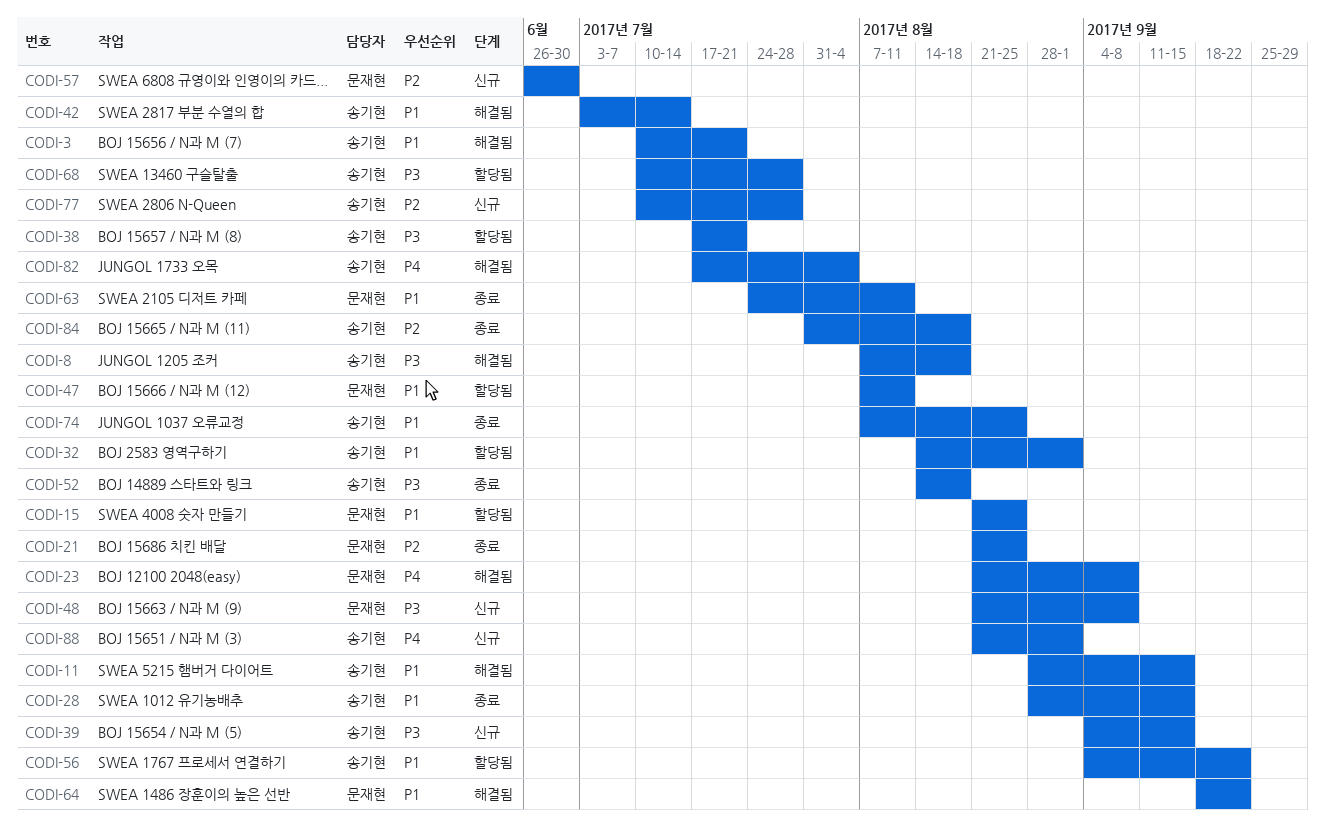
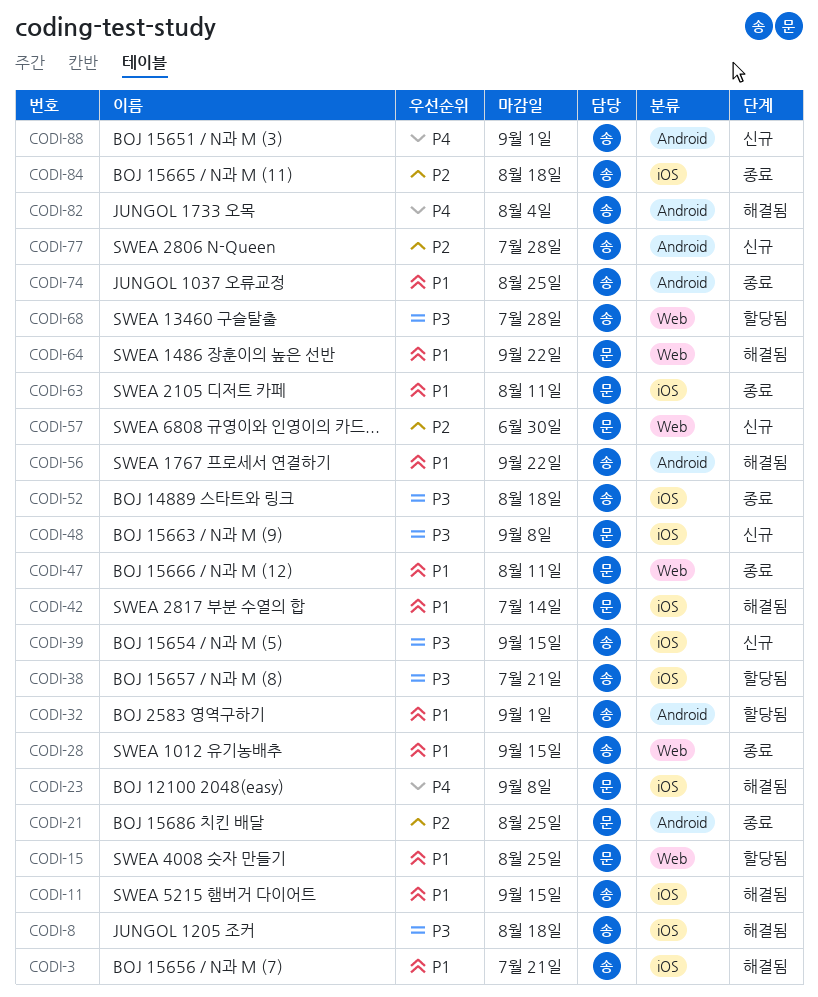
CODI-42, owner: 송기현 -> 문재현
CODI-47, status: 할당됨 -> 종료
CODI-56, status: 할당됨 -> 해결됨

